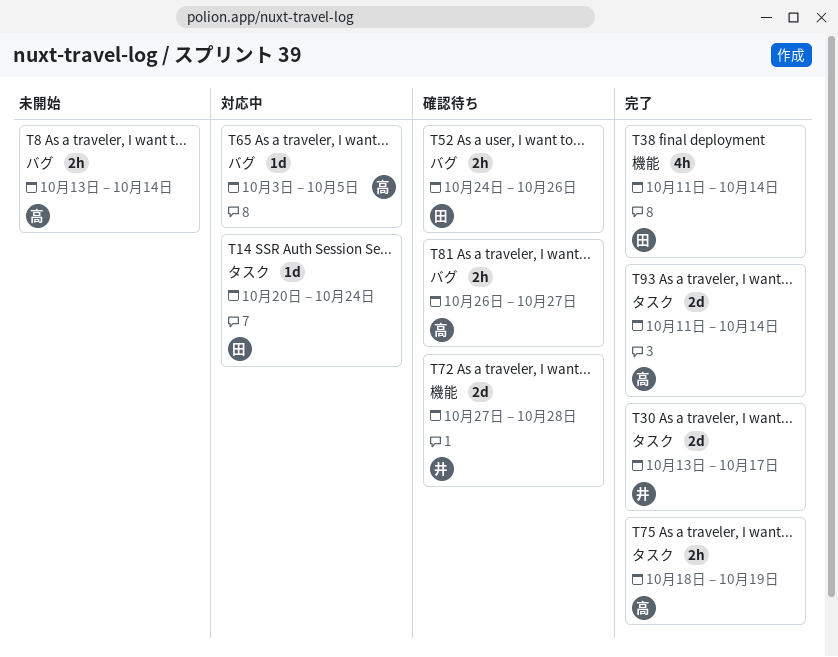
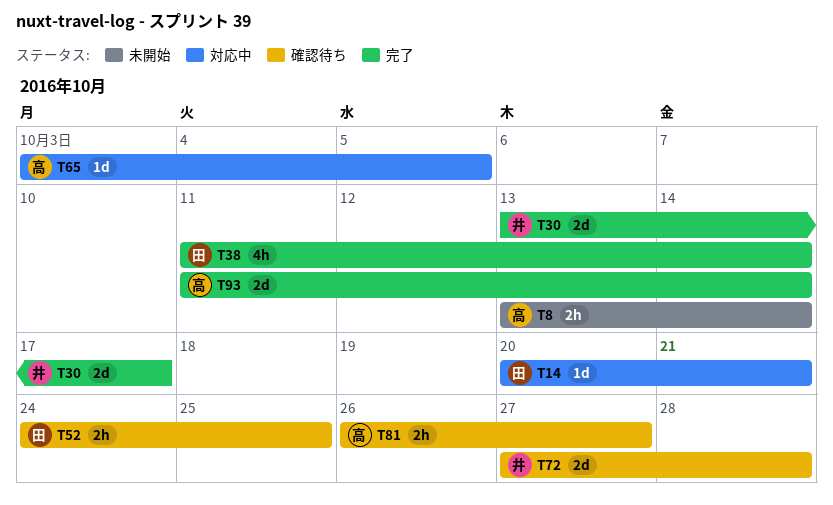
T14, due: Oct 24 -> Oct 21
T52, due: Oct 26 -> Oct 25
T75: present -> none

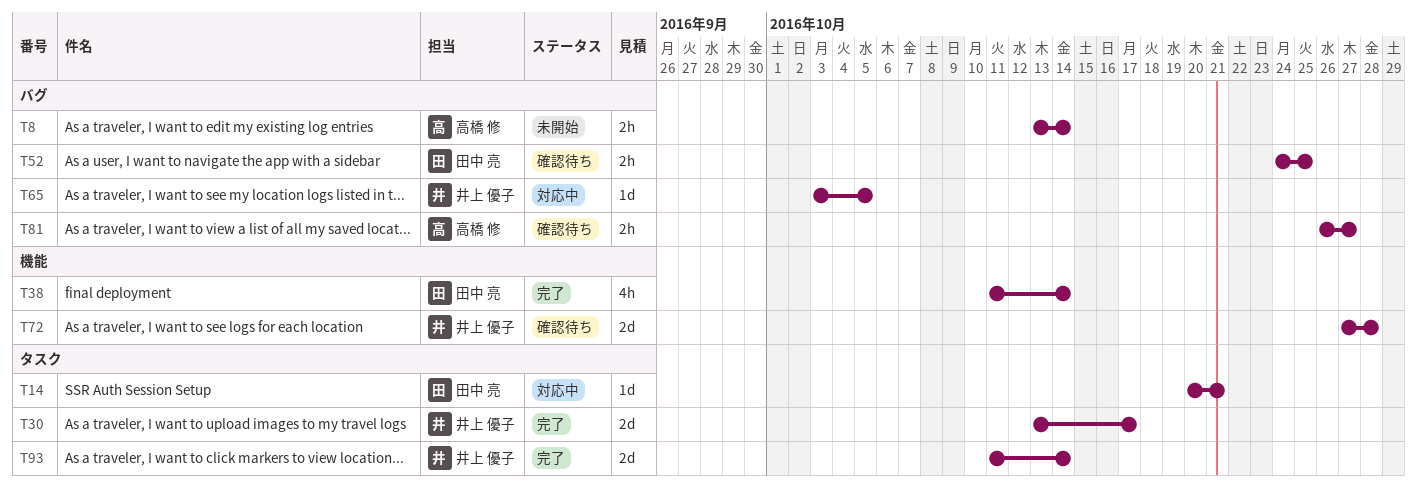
T65, owner: 高橋 修 -> 井上 優子
T93, owner: 高橋 修 -> 井上 優子

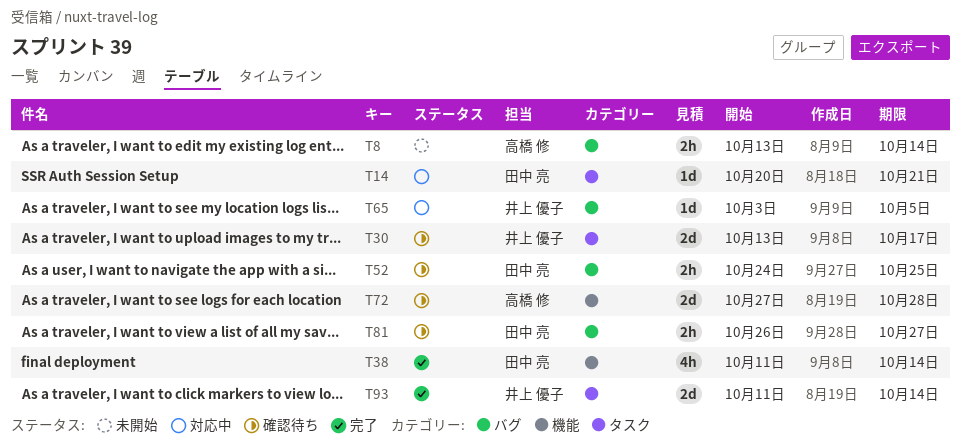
T30, status: 完了 -> 確認待ち
T72, owner: 井上 優子 -> 高橋 修
T81, owner: 高橋 修 -> 田中 亮

